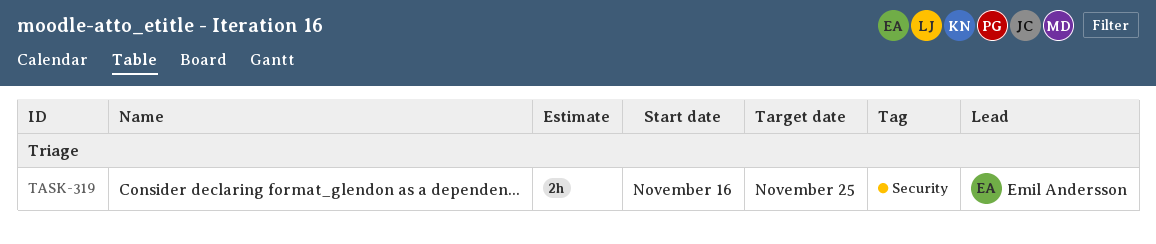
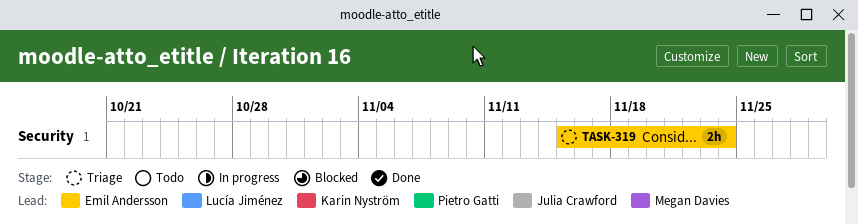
TASK-319, start: Nov 16 -> Nov 15
TASK-319, due: Nov 25 -> Nov 24

